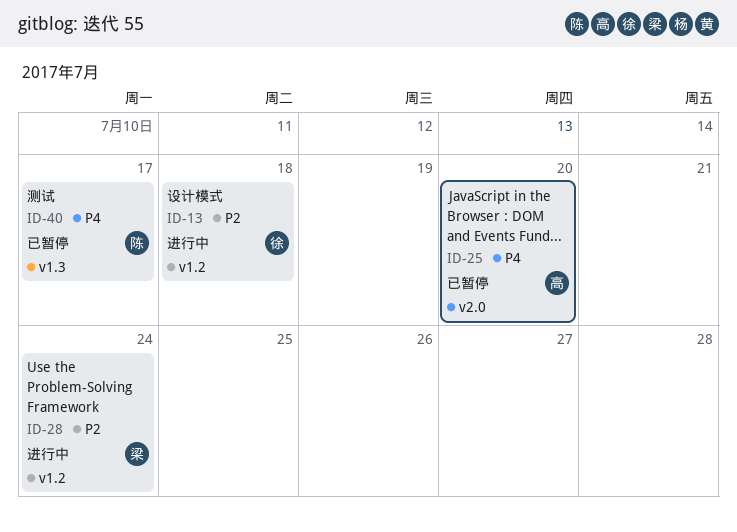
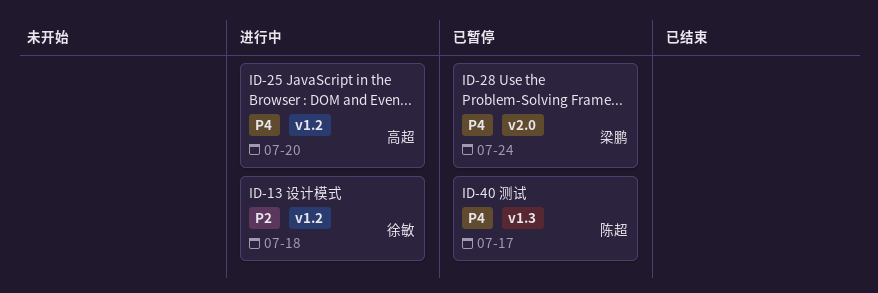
ID-25, status: 已暂停 -> 进行中
ID-25, label: v2.0 -> v1.2
ID-28, status: 进行中 -> 已暂停
ID-28, priority: P2 -> P4
ID-28, label: v1.2 -> v2.0

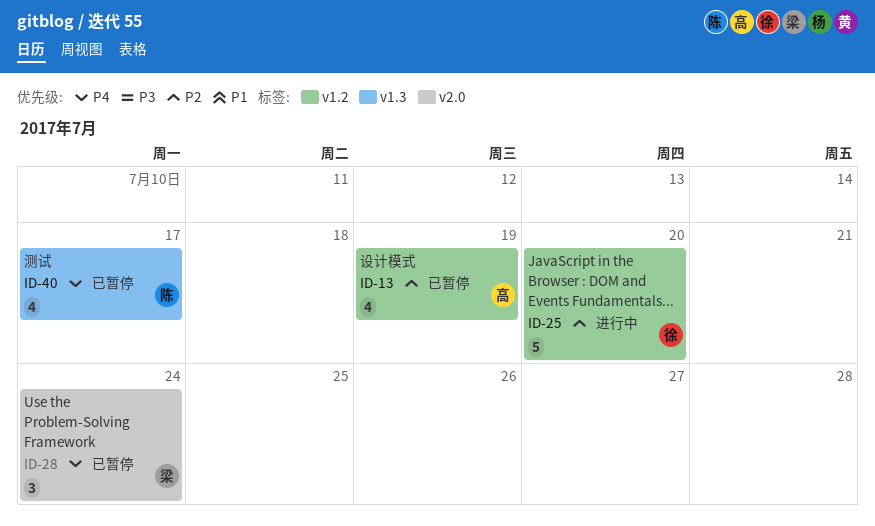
ID-13, status: 进行中 -> 已暂停
ID-13, owner: 徐敏 -> 高超
ID-13, due: Jul 18 -> Jul 19
ID-25, owner: 高超 -> 徐敏
ID-25, priority: P4 -> P2

